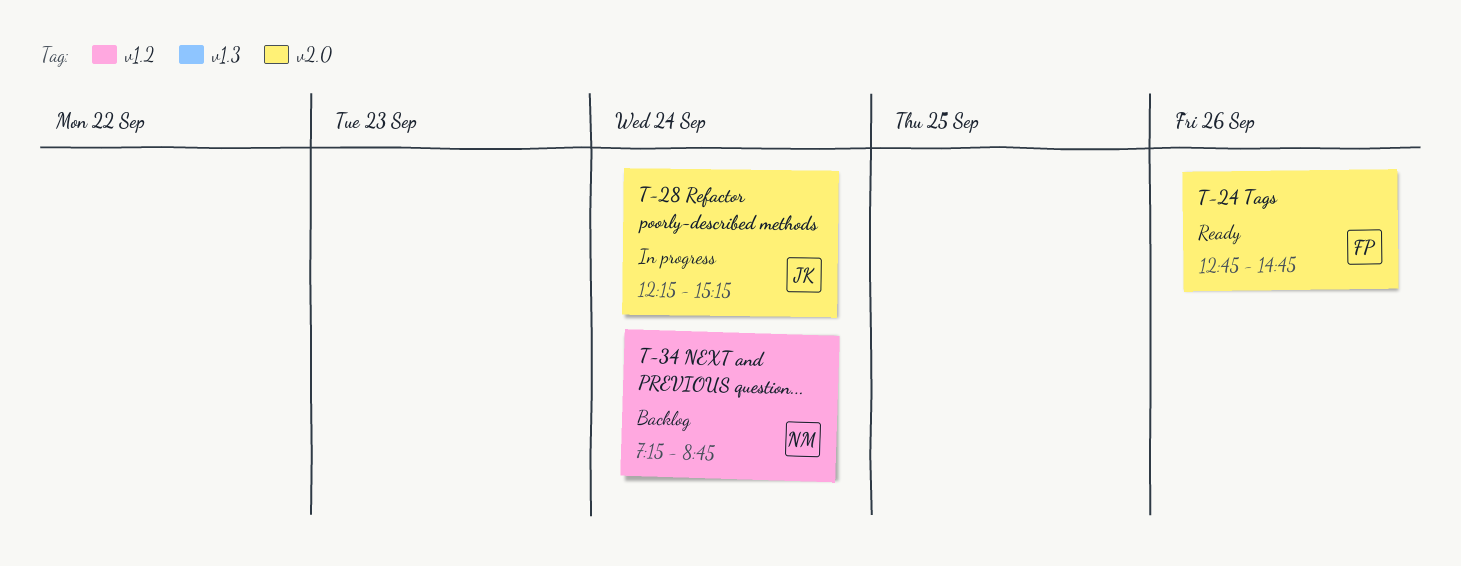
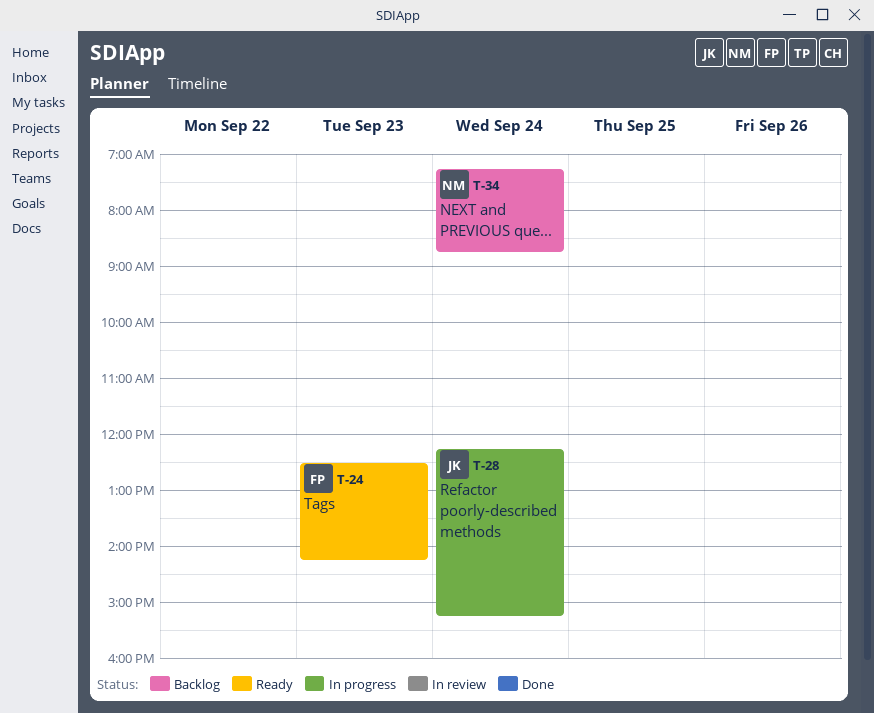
T-24, day: Sep 26 -> Sep 23
T-24, begins: 12:45 -> 12:30
T-24, ends: 14:45 -> 14:15

